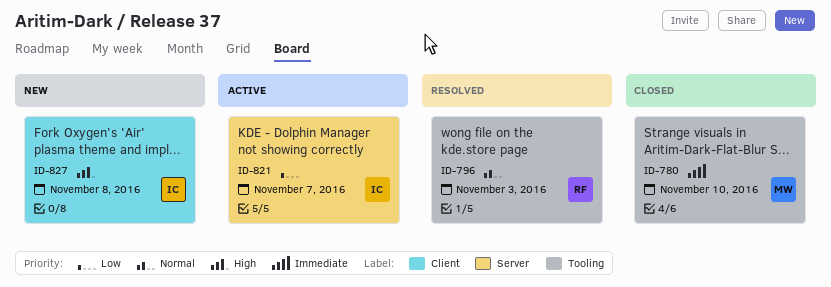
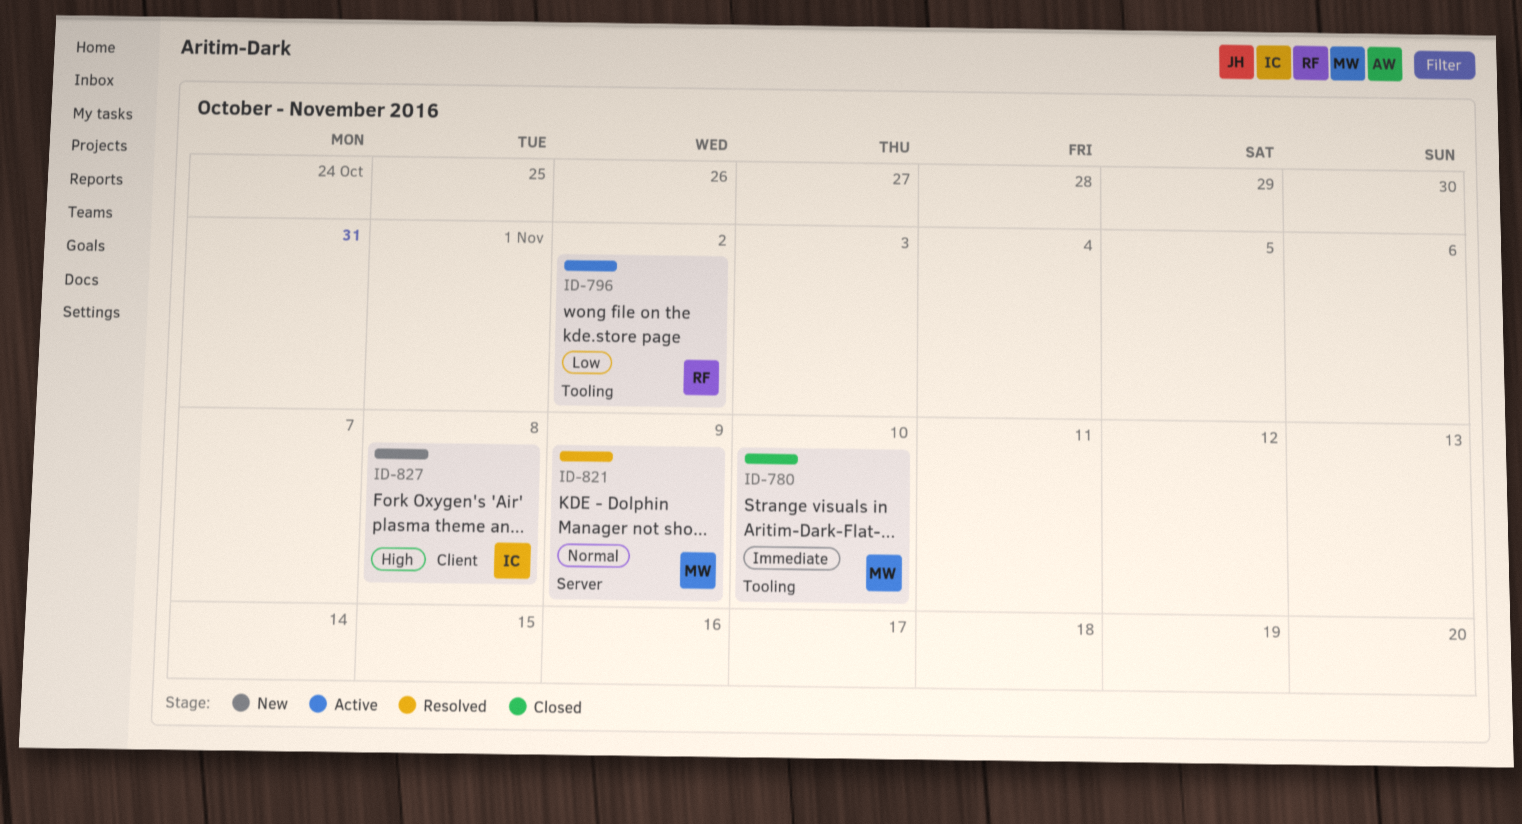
ID-796, status: Resolved -> Active
ID-796, priority: Normal -> Low
ID-796, due: Nov 3 -> Nov 2
ID-821, status: Active -> Resolved
ID-821, owner: IC -> MW
ID-821, priority: Low -> Normal
ID-821, due: Nov 7 -> Nov 9

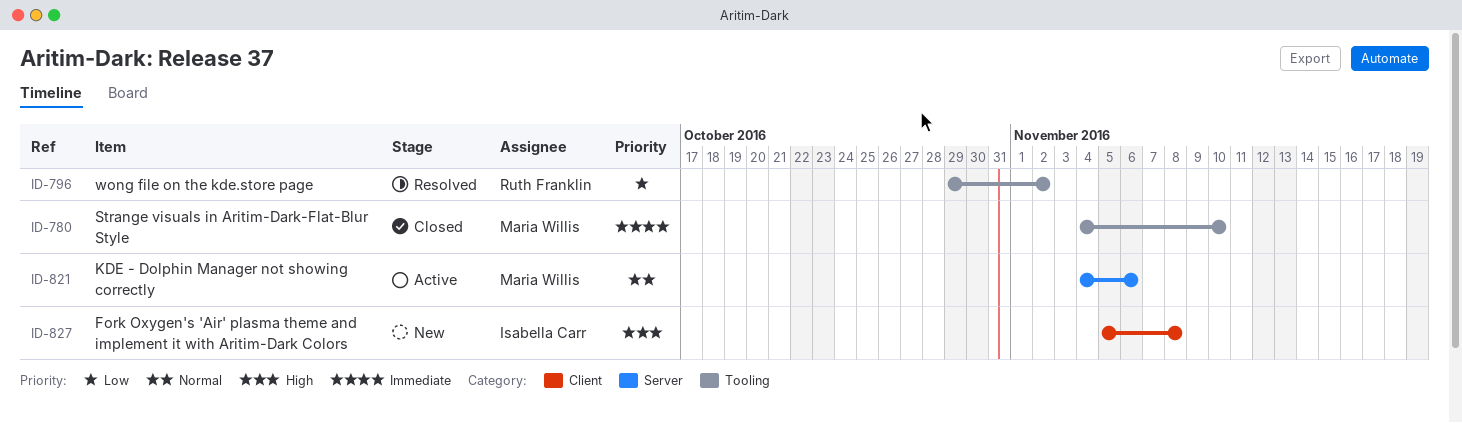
ID-796, status: Active -> Resolved
ID-821, status: Resolved -> Active
ID-821, due: Nov 9 -> Nov 6

